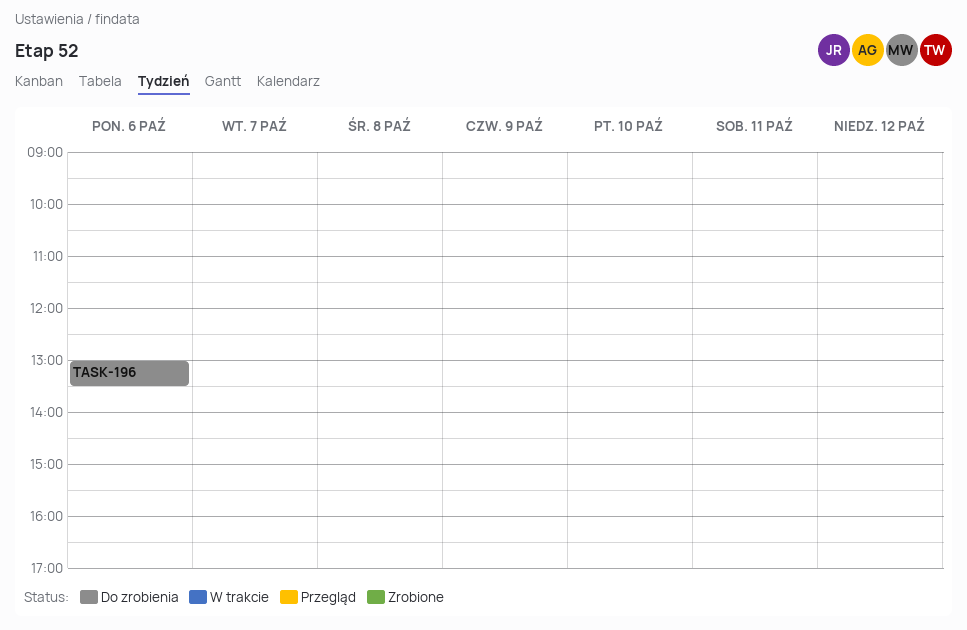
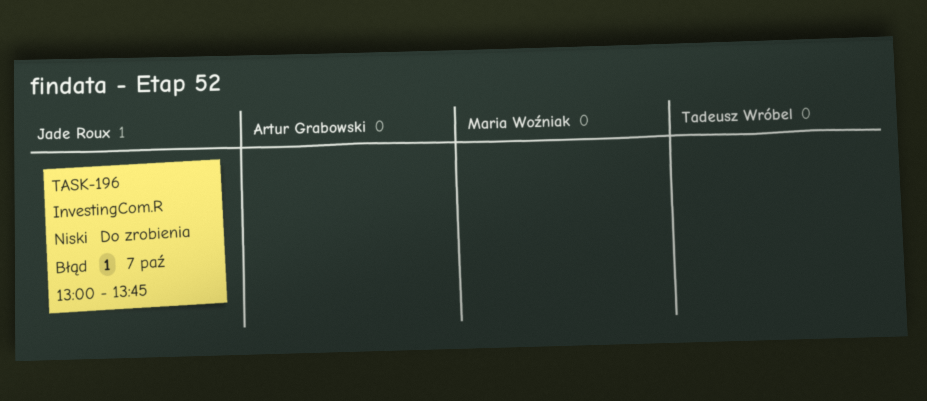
TASK-196, day: Oct 6 -> Oct 7
TASK-196, ends: 13:30 -> 13:45

